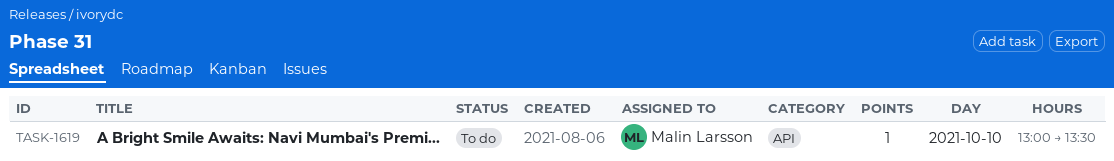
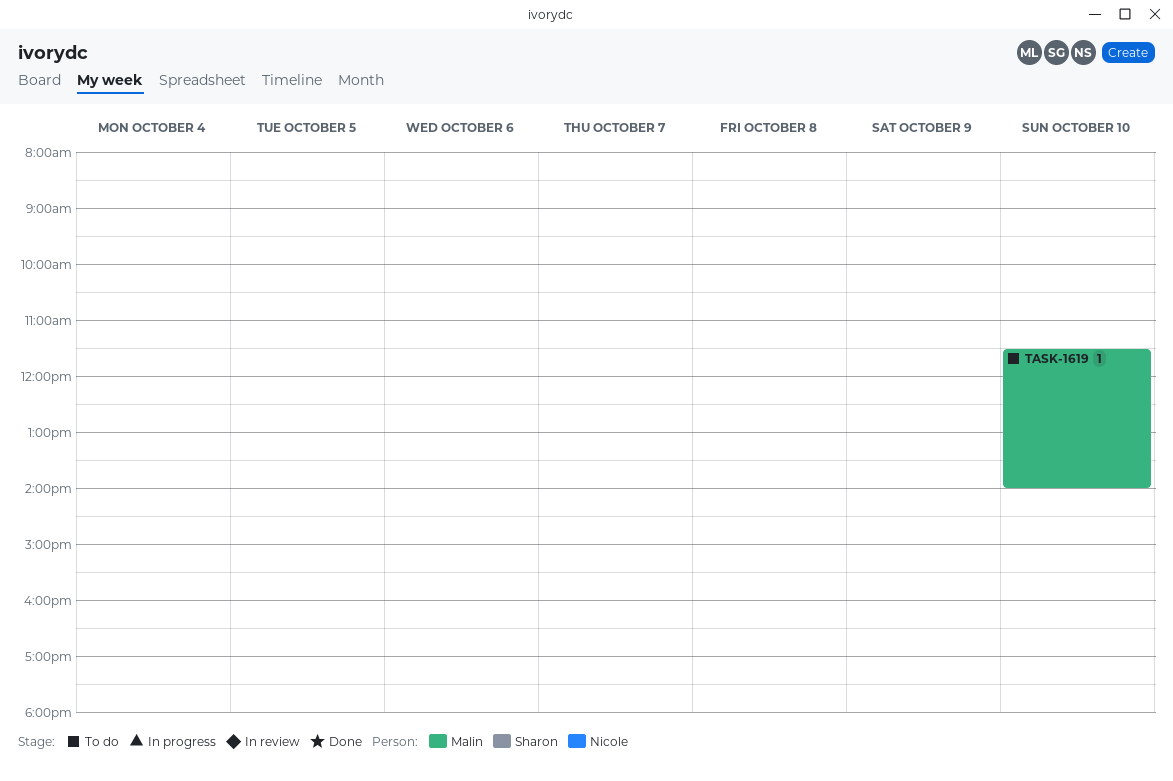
TASK-1619, begins: 13:00 -> 11:30
TASK-1619, ends: 13:30 -> 14:00

